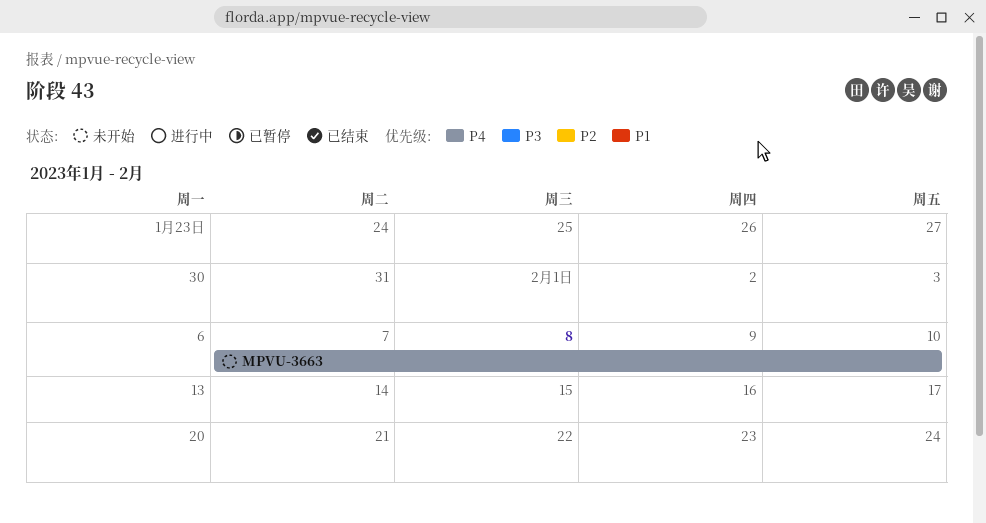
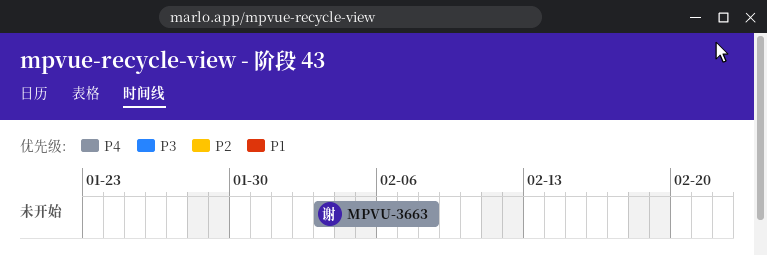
MPVU-3663, start: Feb 7 -> Feb 3
MPVU-3663, due: Feb 10 -> Feb 8

